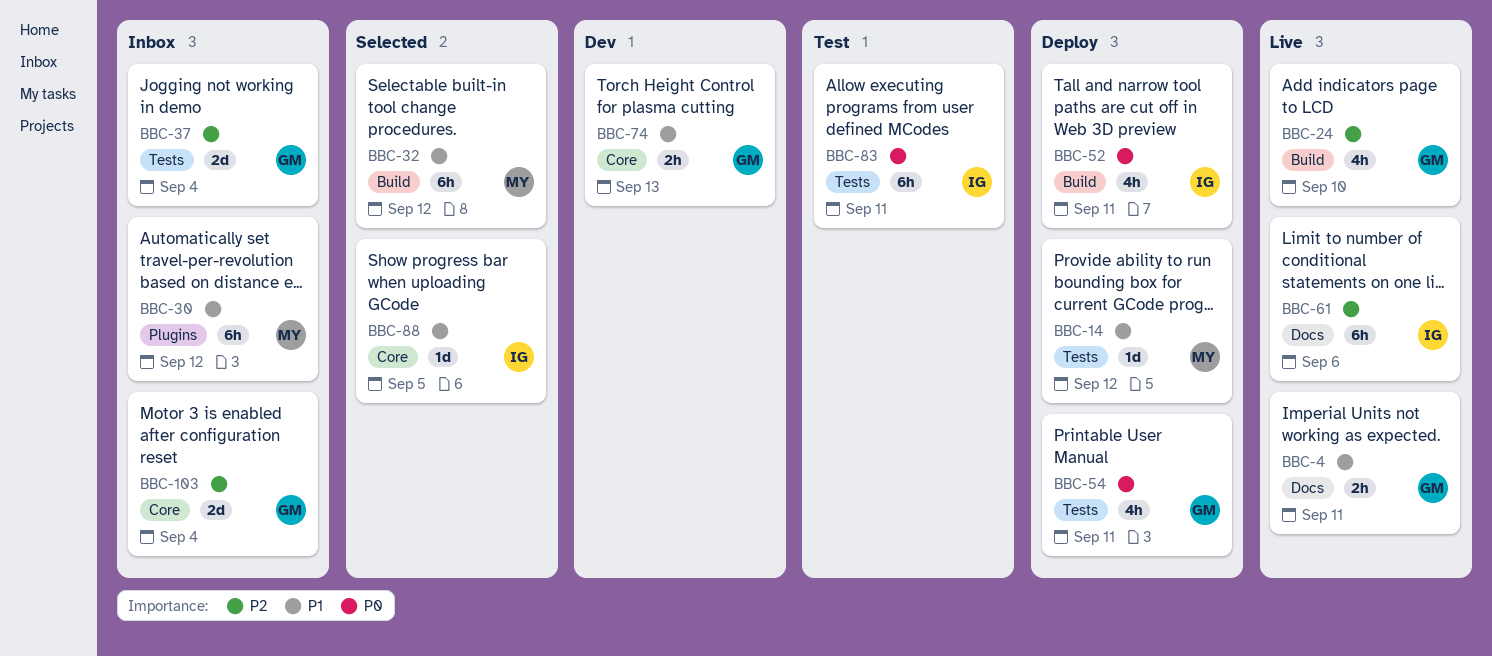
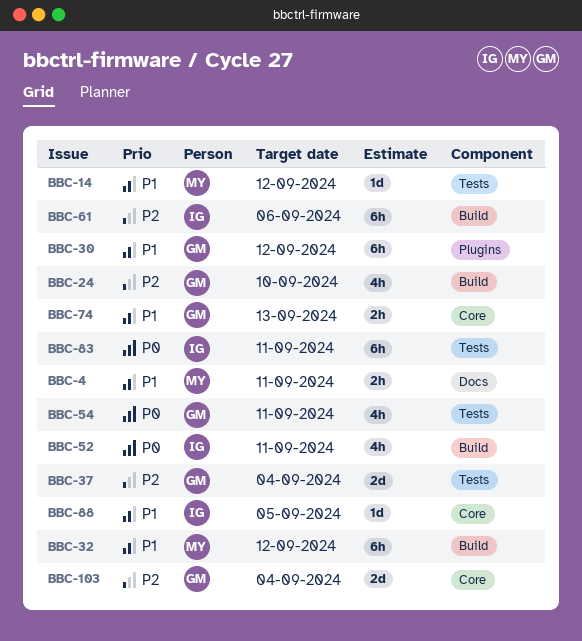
BBC-4, owner: GM -> MY
BBC-30, owner: MY -> GM
BBC-61, label: Docs -> Build

